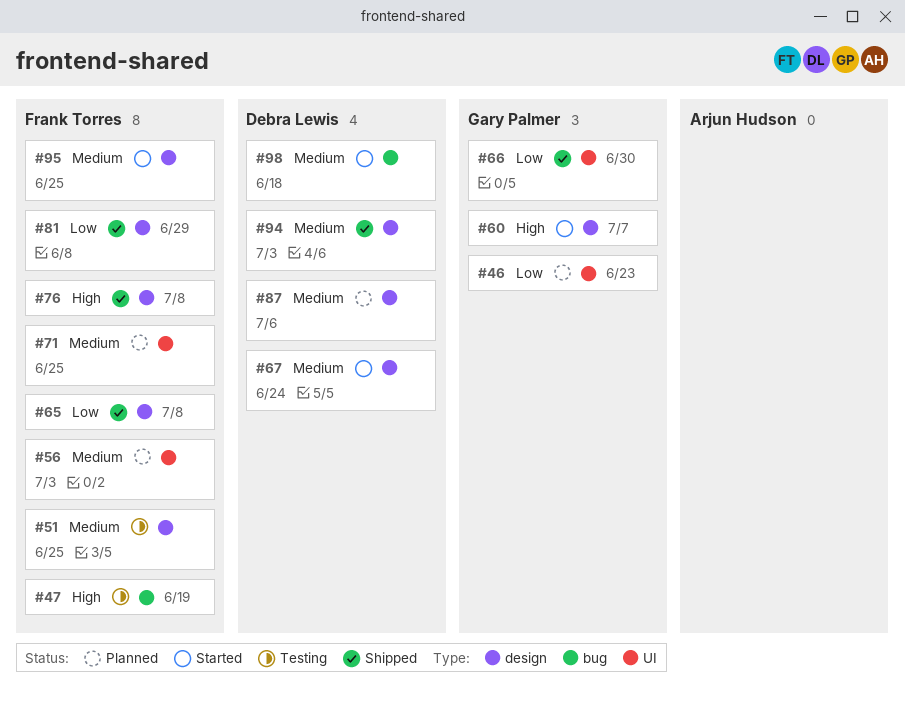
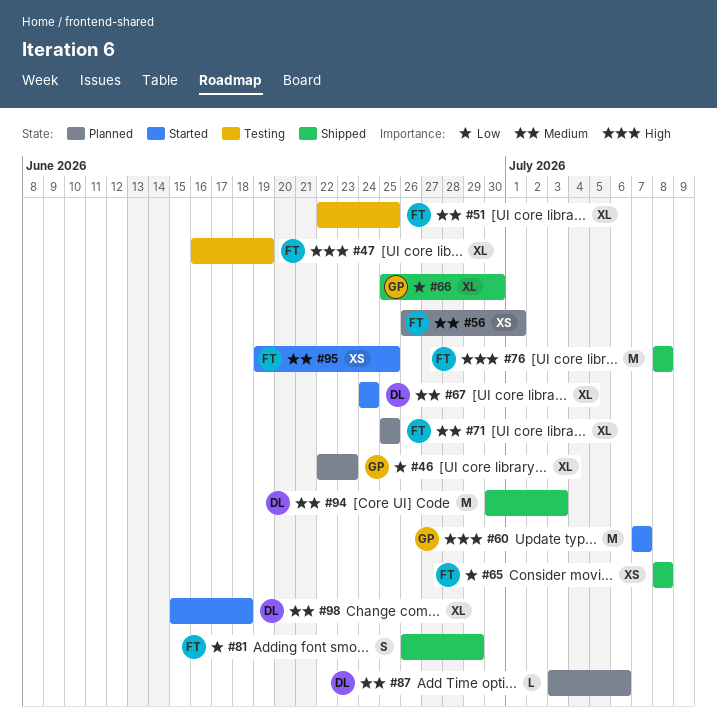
#56, due: Jul 3 -> Jul 1

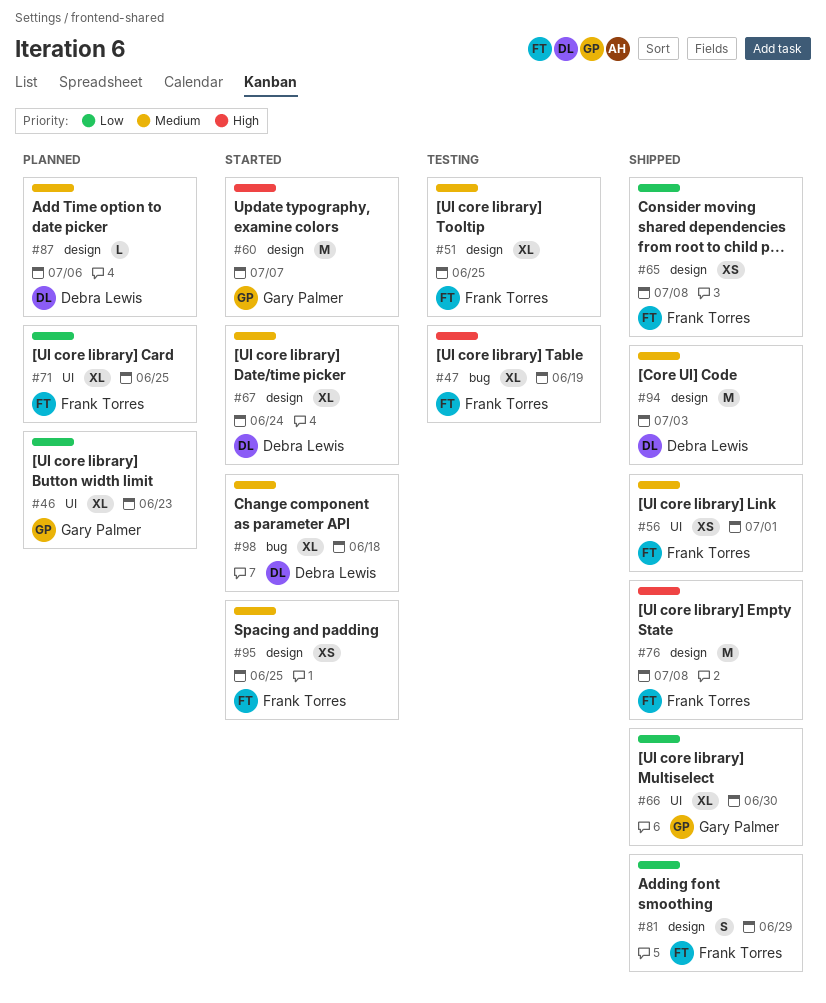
#56, status: Planned -> Shipped
#71, priority: Medium -> Low

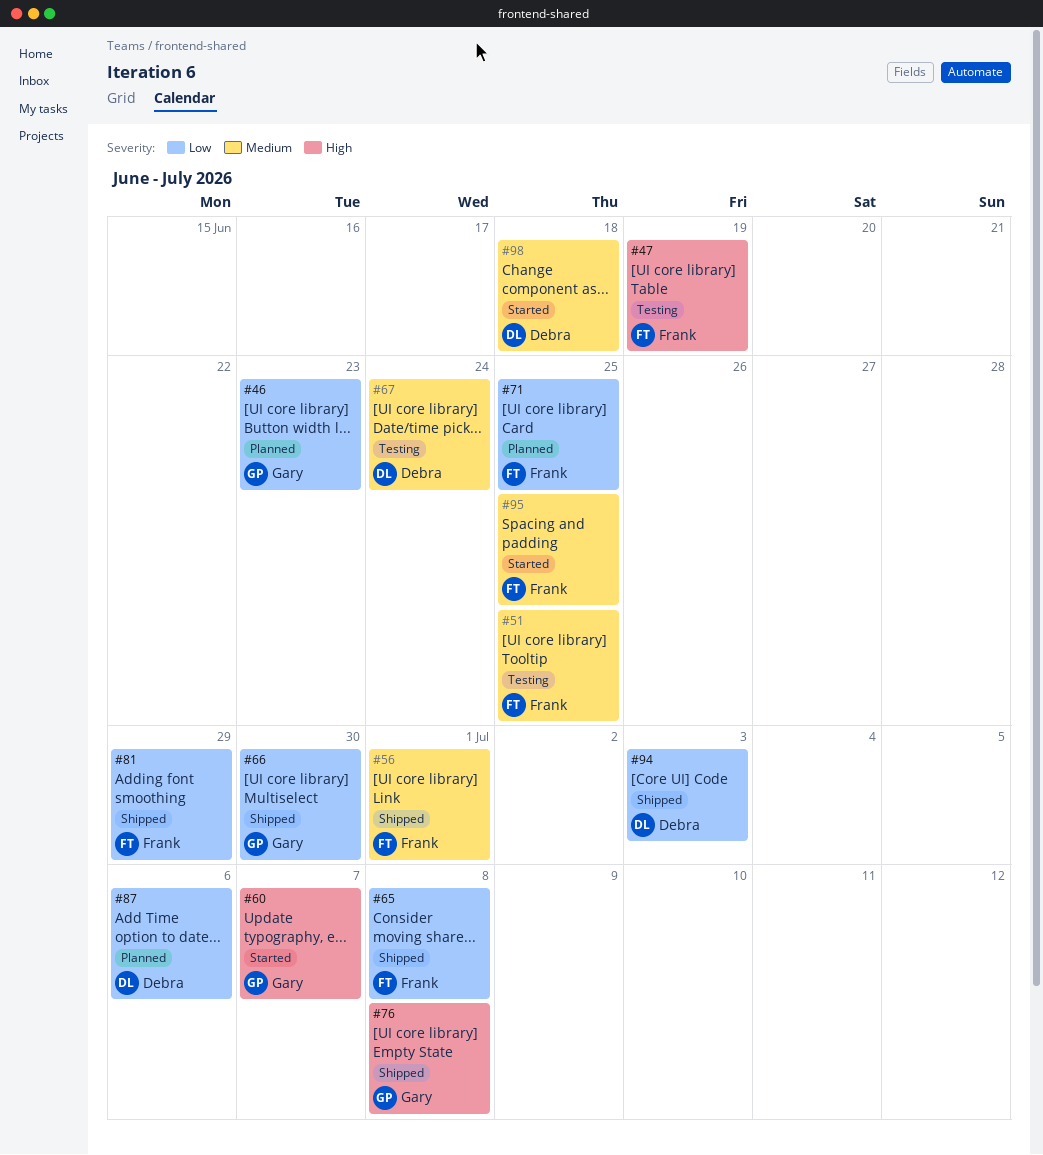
#67, status: Started -> Testing
#76, owner: Frank Torres -> Gary Palmer
#87, priority: Medium -> Low
#94, priority: Medium -> Low

